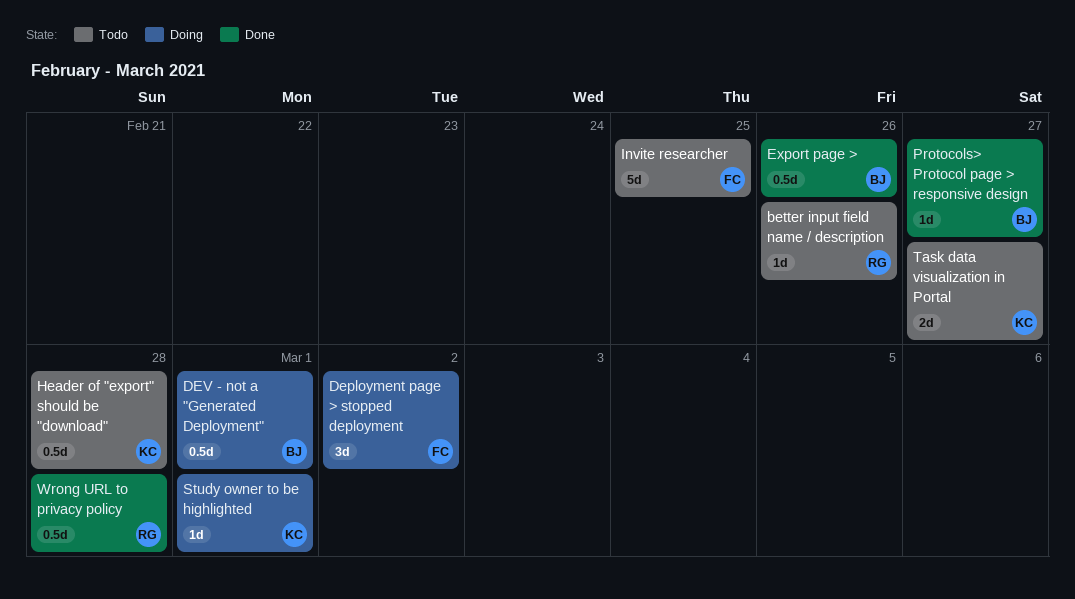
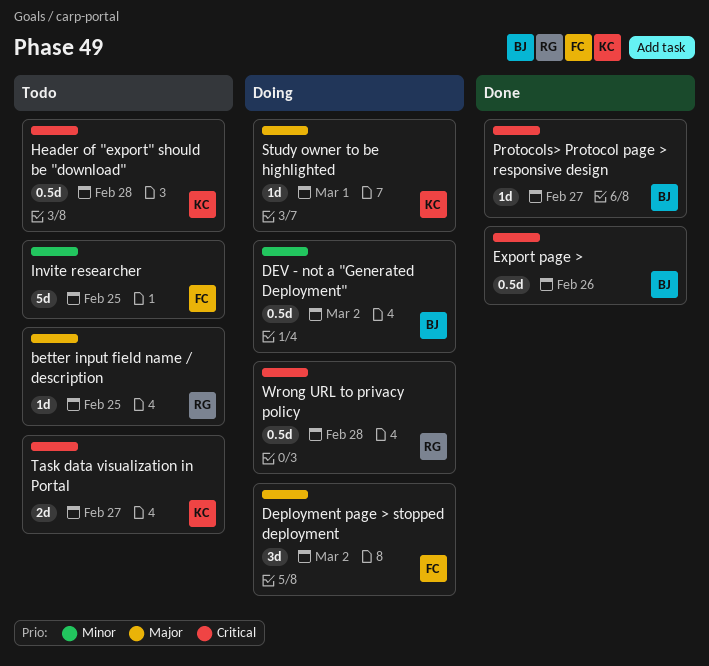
better input field name / description, due: Feb 26 -> Feb 25
DEV - not a "Generated Deployment", due: Mar 1 -> Mar 2
Wrong URL to privacy policy, status: Done -> Doing

